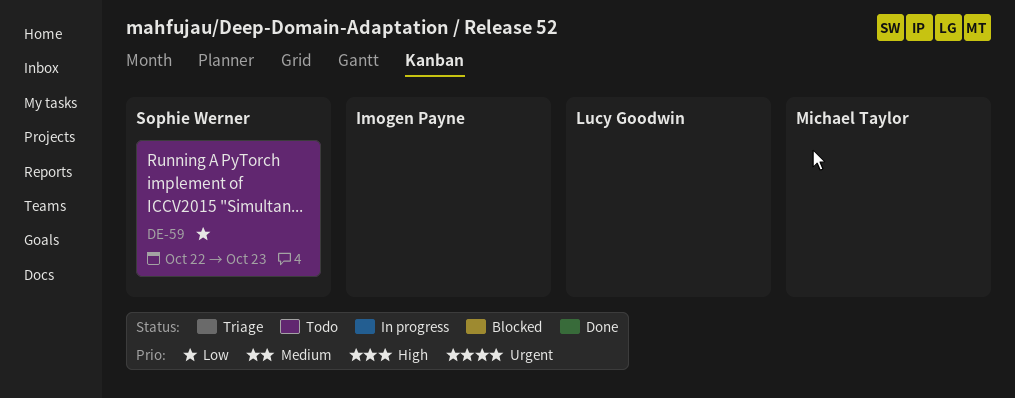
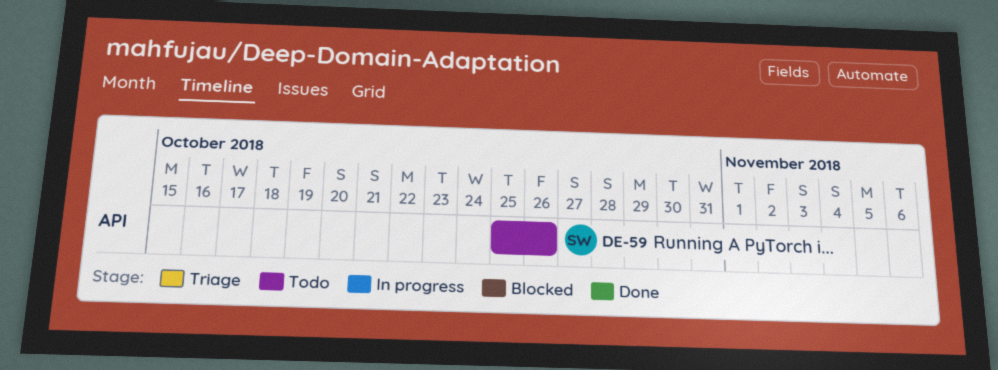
DE-59, start: Oct 22 -> Oct 25
DE-59, due: Oct 23 -> Oct 26

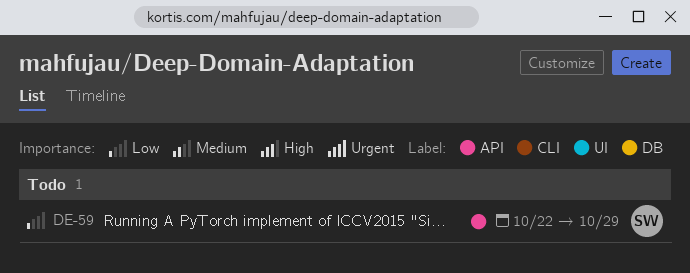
DE-59, start: Oct 25 -> Oct 22
DE-59, due: Oct 26 -> Oct 29

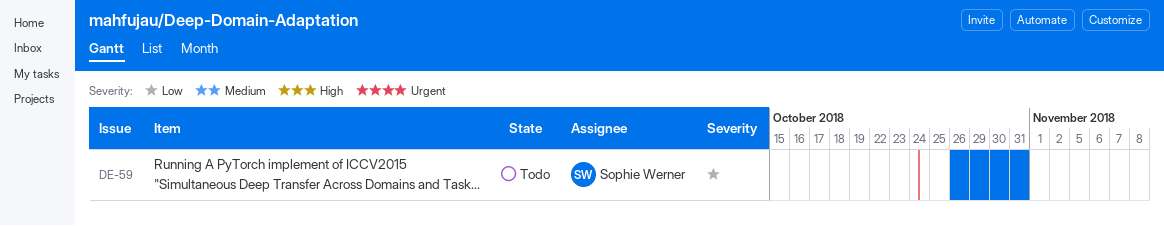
DE-59, start: Oct 22 -> Oct 26
DE-59, due: Oct 29 -> Oct 31

